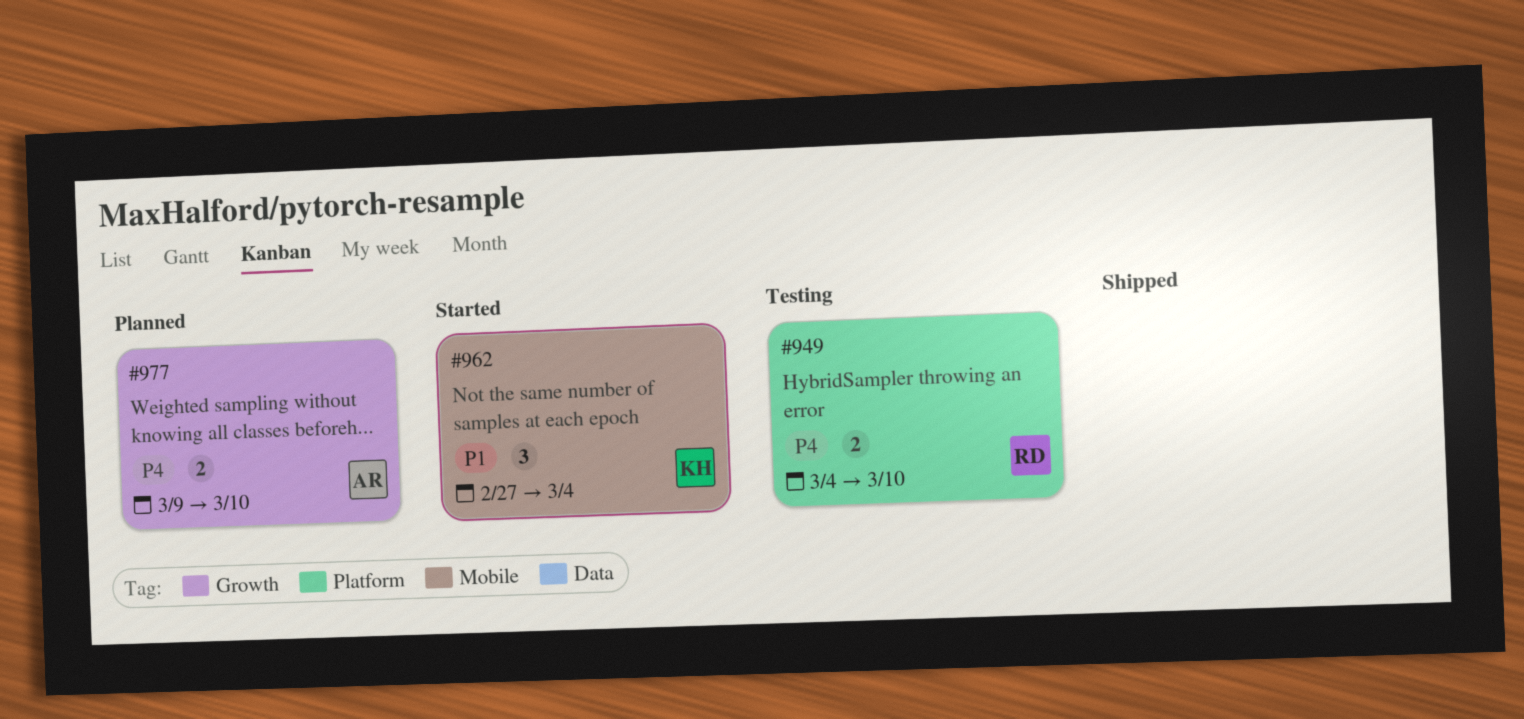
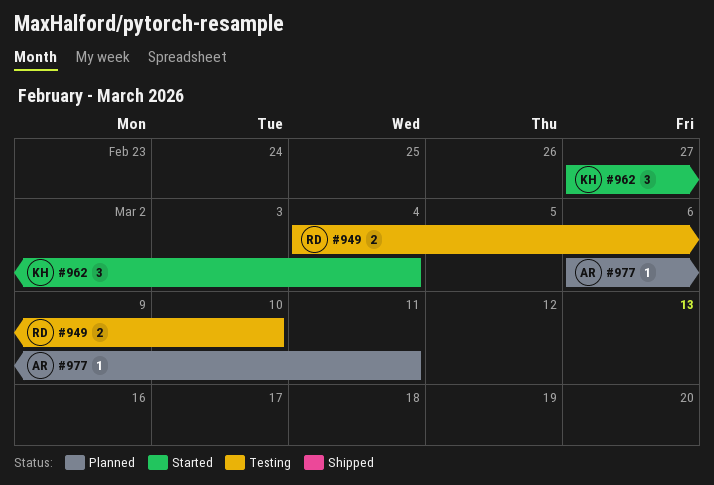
#977, estimate: 2 -> 1
#977, start: Mar 9 -> Mar 6
#977, due: Mar 10 -> Mar 11

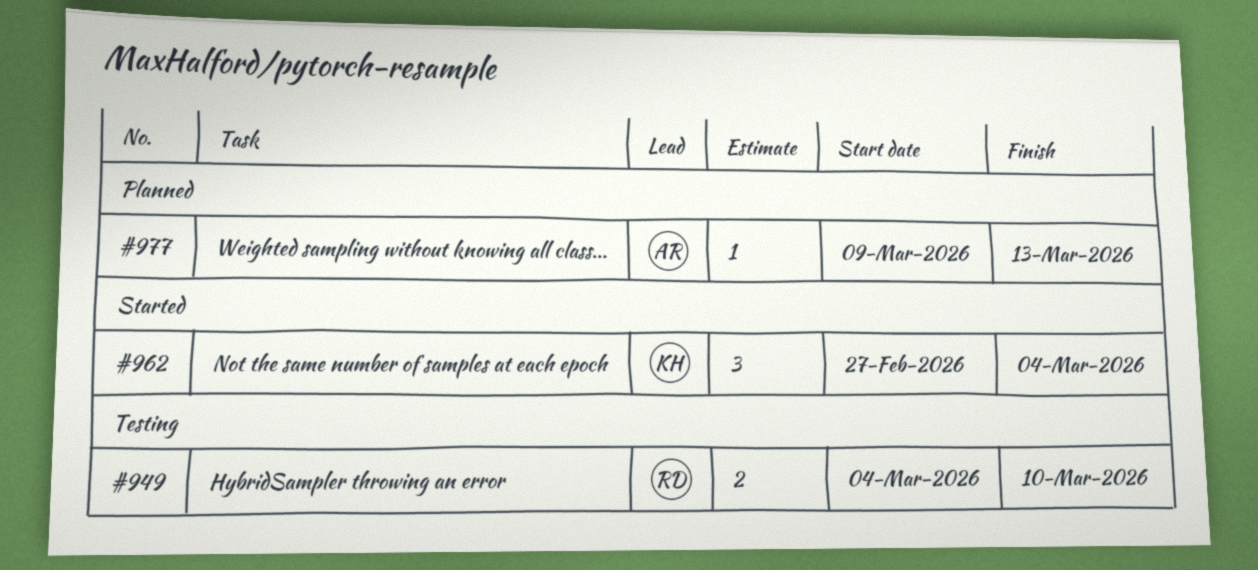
#977, start: Mar 6 -> Mar 9
#977, due: Mar 11 -> Mar 13

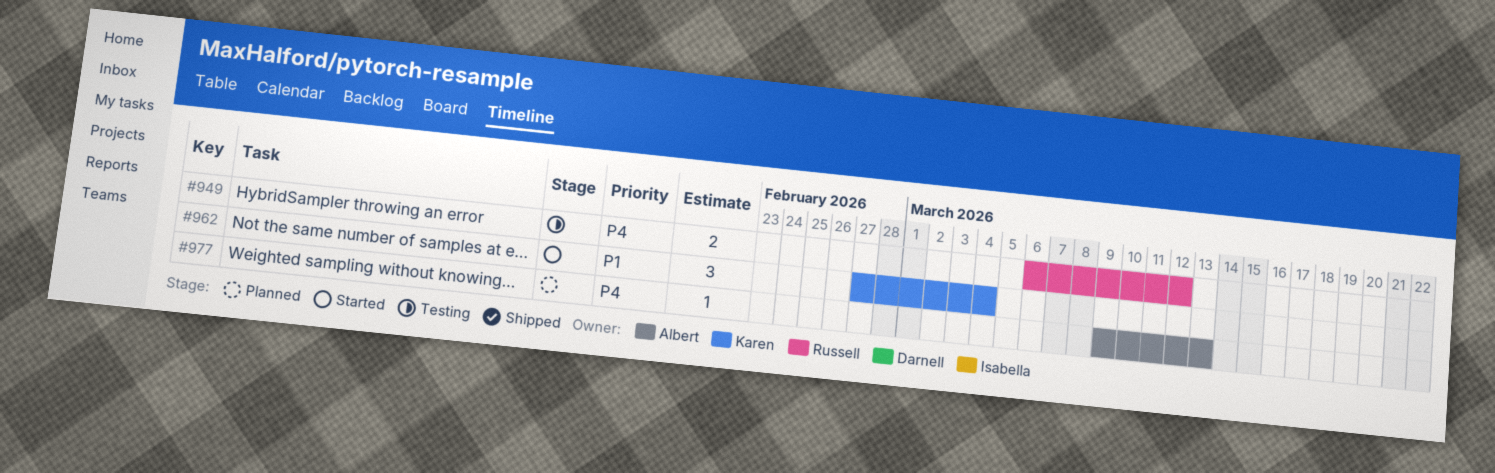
#949, start: Mar 4 -> Mar 6
#949, due: Mar 10 -> Mar 12

